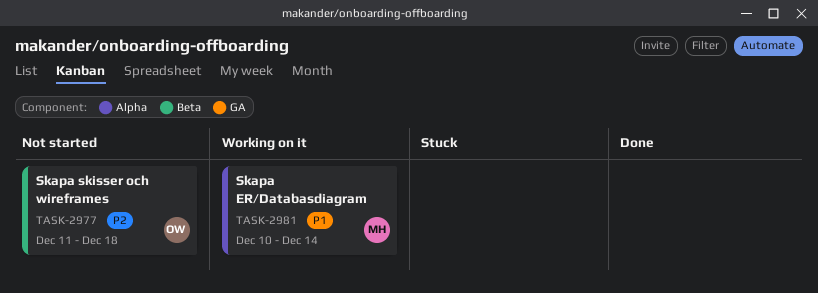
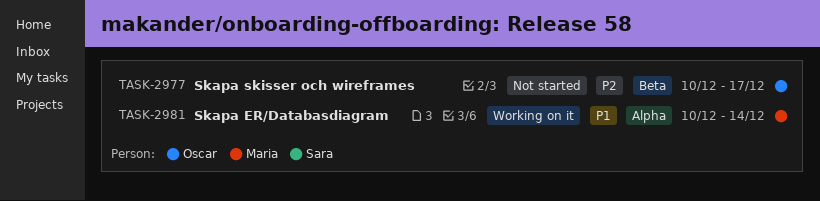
TASK-2977, start: Dec 11 -> Dec 10
TASK-2977, due: Dec 18 -> Dec 17

